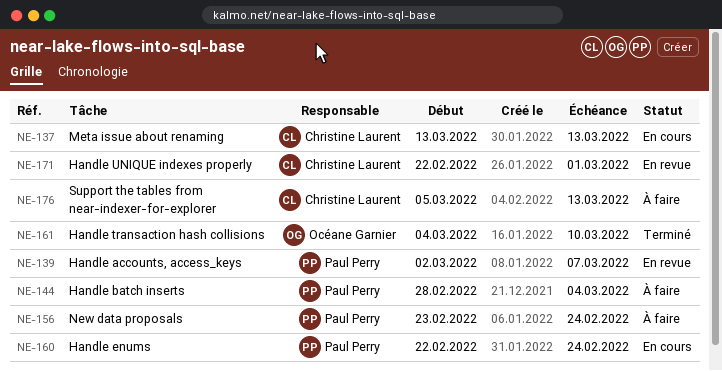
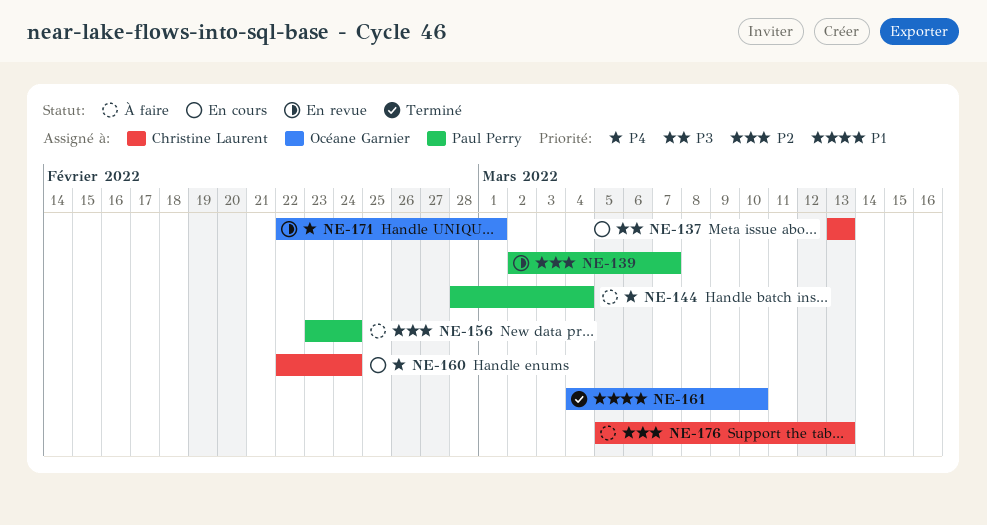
NE-160, owner: Paul Perry -> Christine Laurent
NE-171, owner: Christine Laurent -> Océane Garnier

